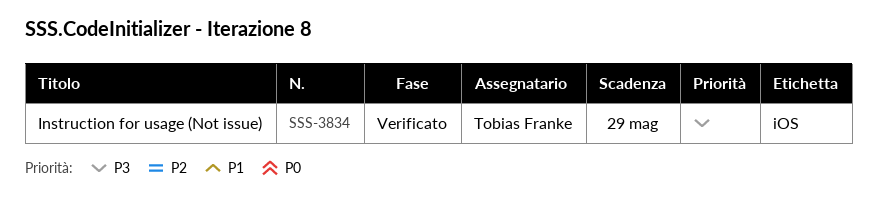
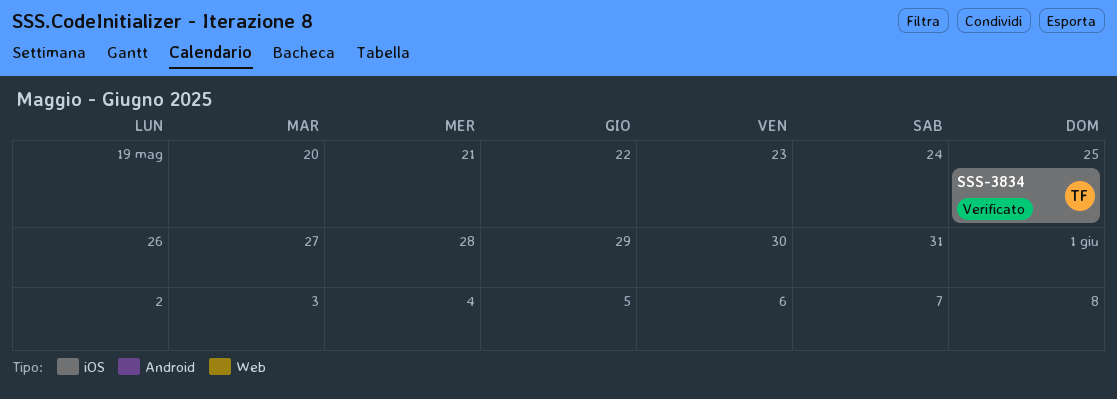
SSS-3834, due: May 29 -> May 25

